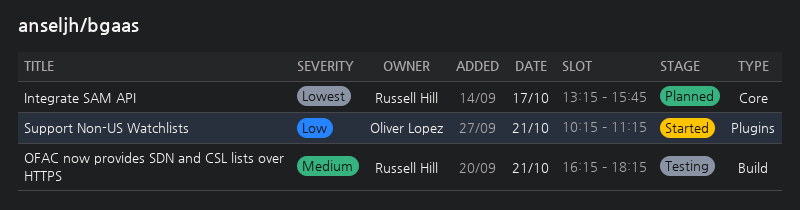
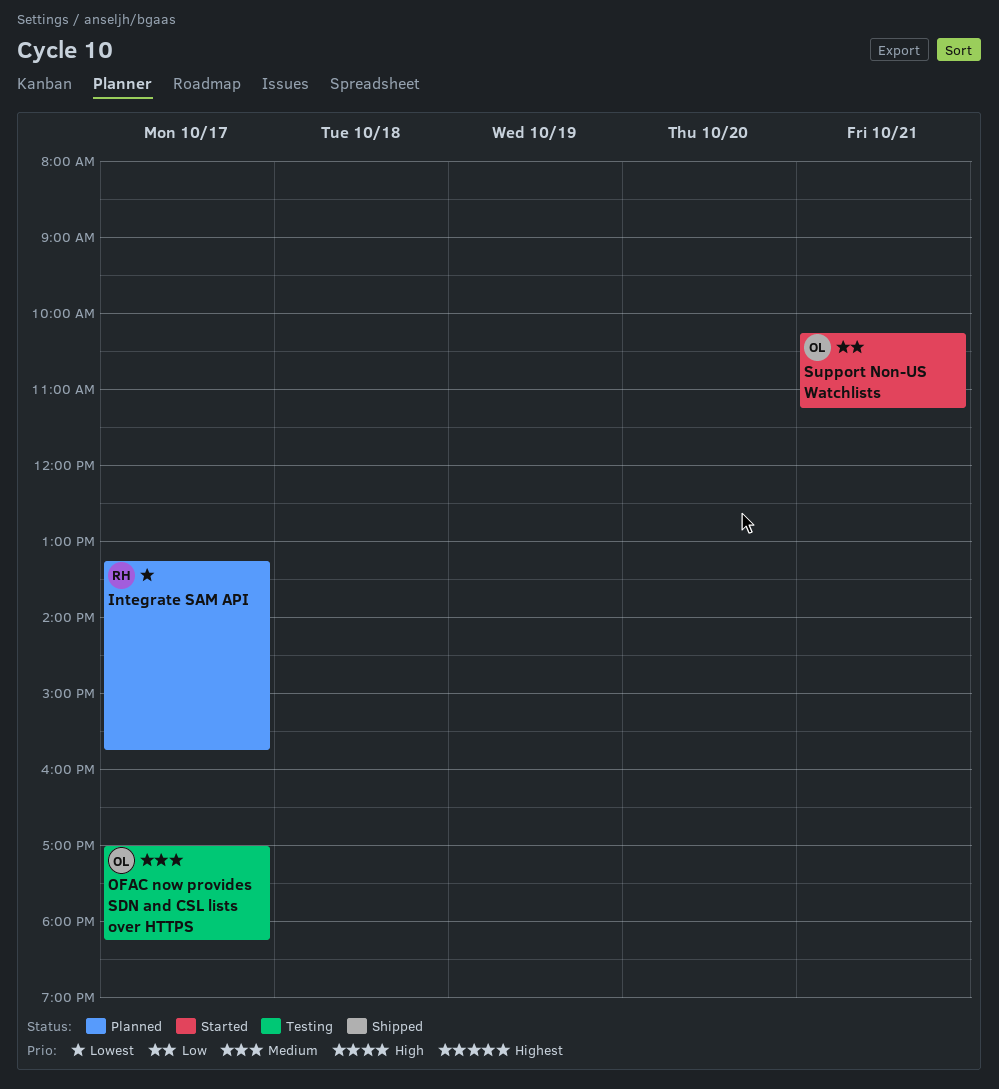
OFAC now provides SDN and CSL lists over HTTPS, owner: Russell Hill -> Oliver Lopez
OFAC now provides SDN and CSL lists over HTTPS, day: Oct 21 -> Oct 17
OFAC now provides SDN and CSL lists over HTTPS, begins: 16:15 -> 17:00

